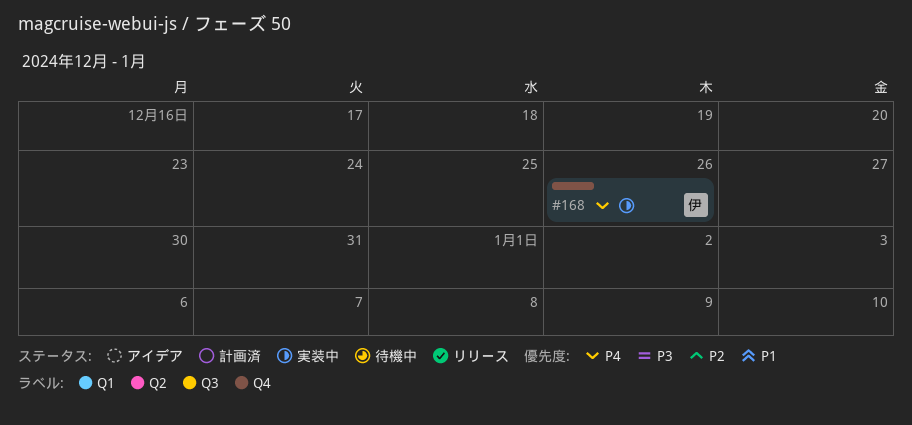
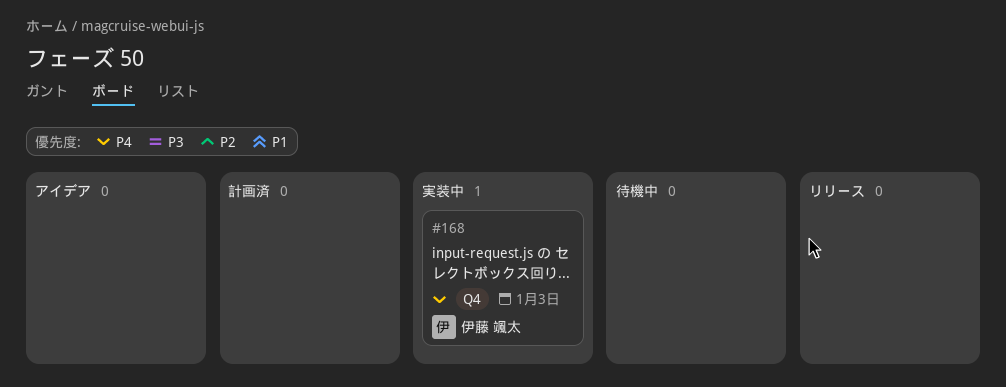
#168, due: Dec 26 -> Jan 3

